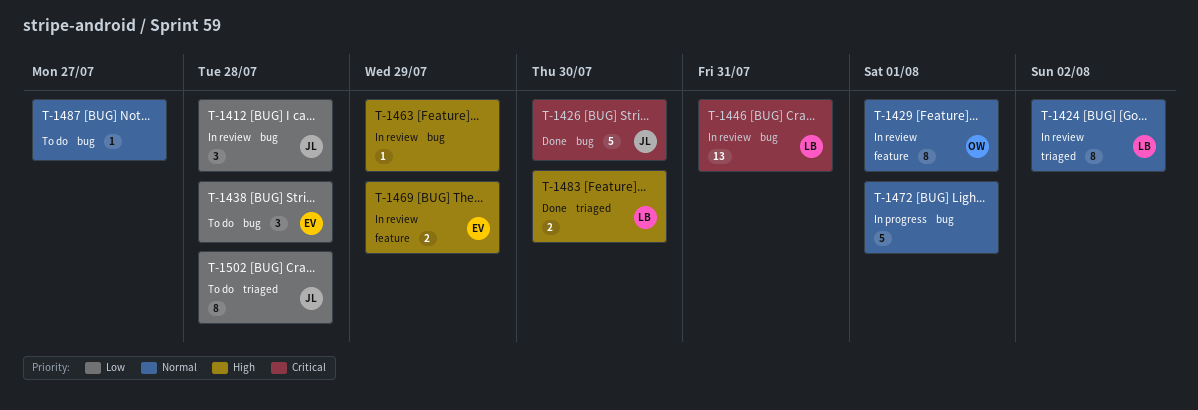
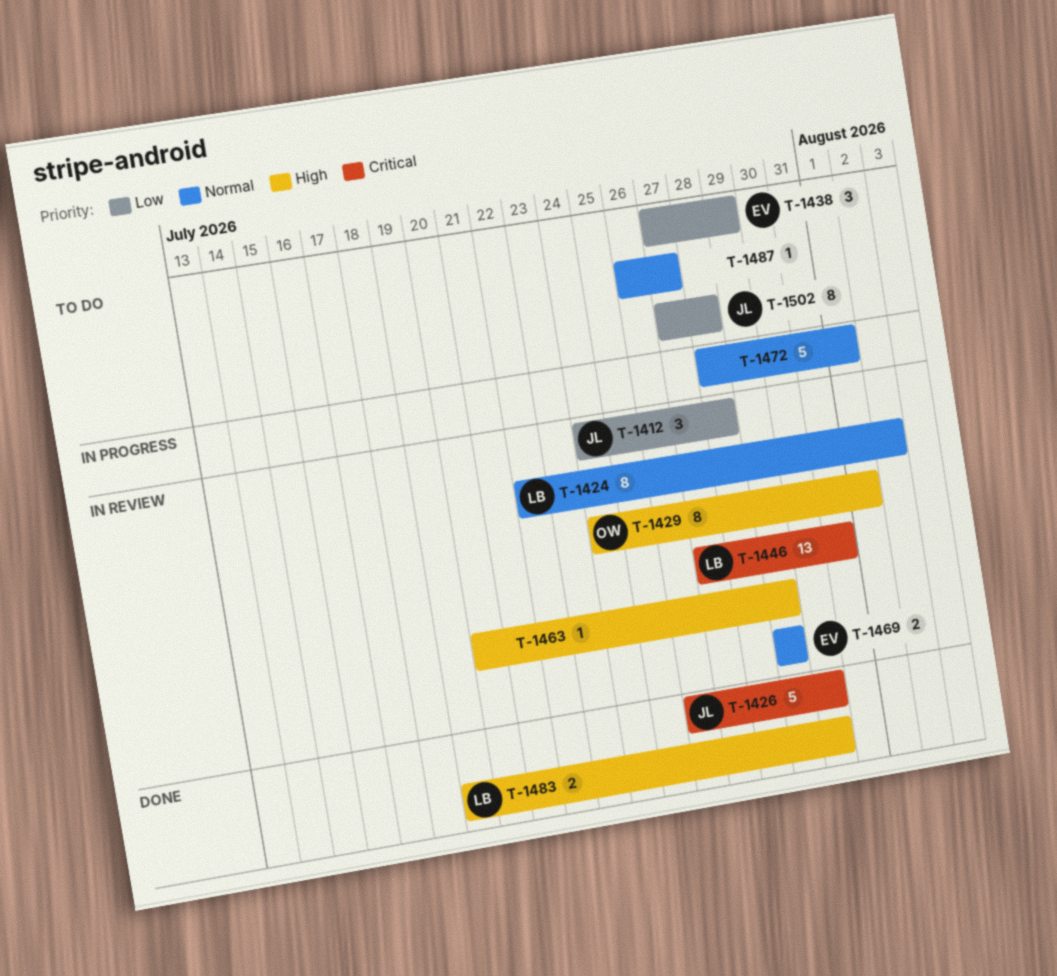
T-1429, priority: Normal -> High
T-1438, due: Jul 28 -> Jul 29
T-1469, priority: High -> Normal

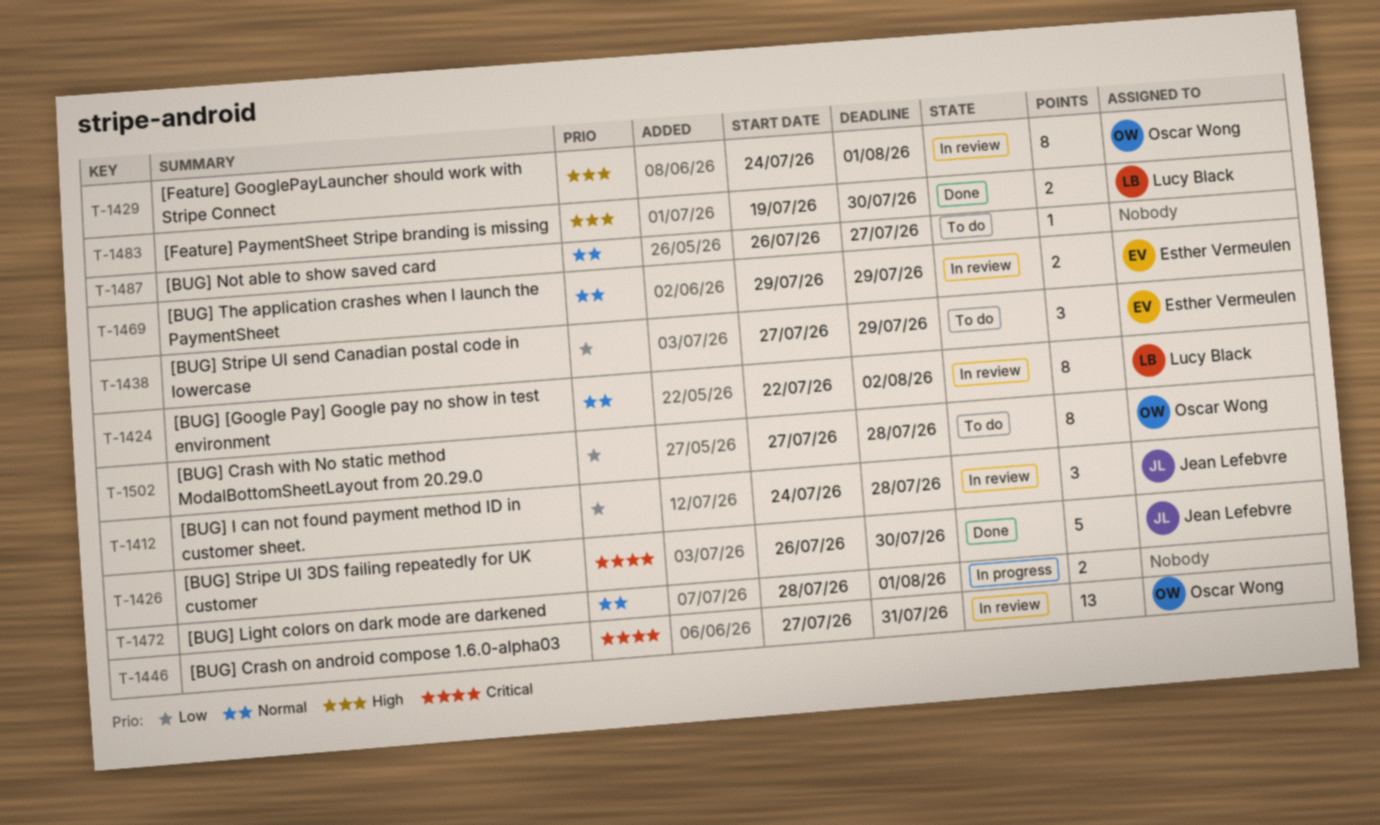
T-1446, owner: Lucy Black -> Oscar Wong
T-1463: present -> none
T-1472, estimate: 5 -> 2
T-1502, owner: Jean Lefebvre -> Oscar Wong

